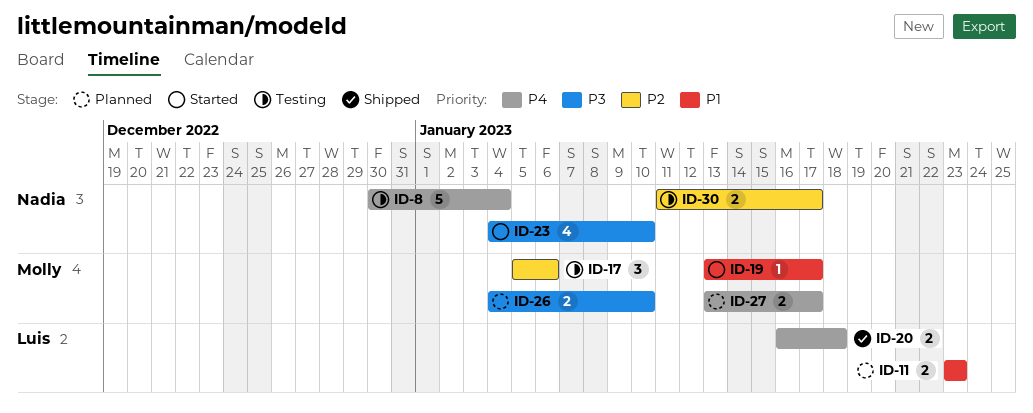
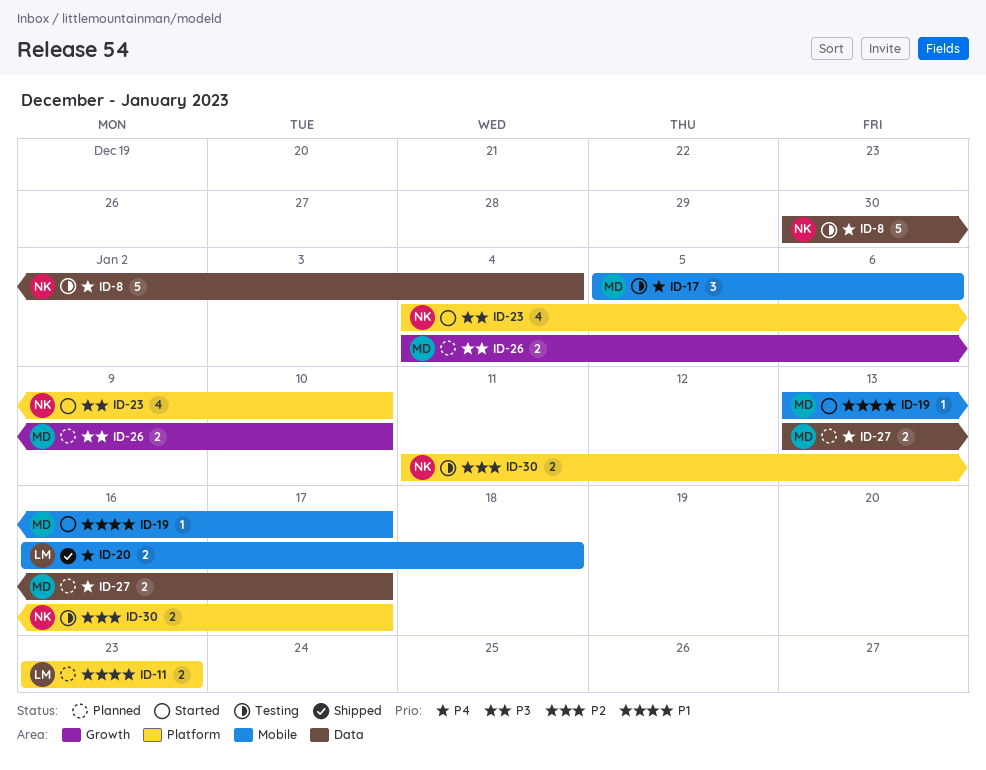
ID-17, priority: P2 -> P4

